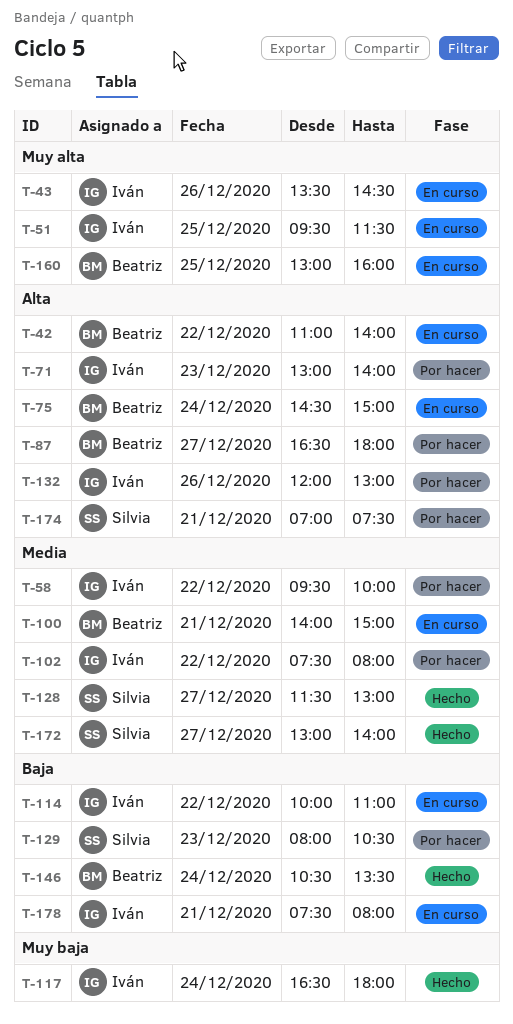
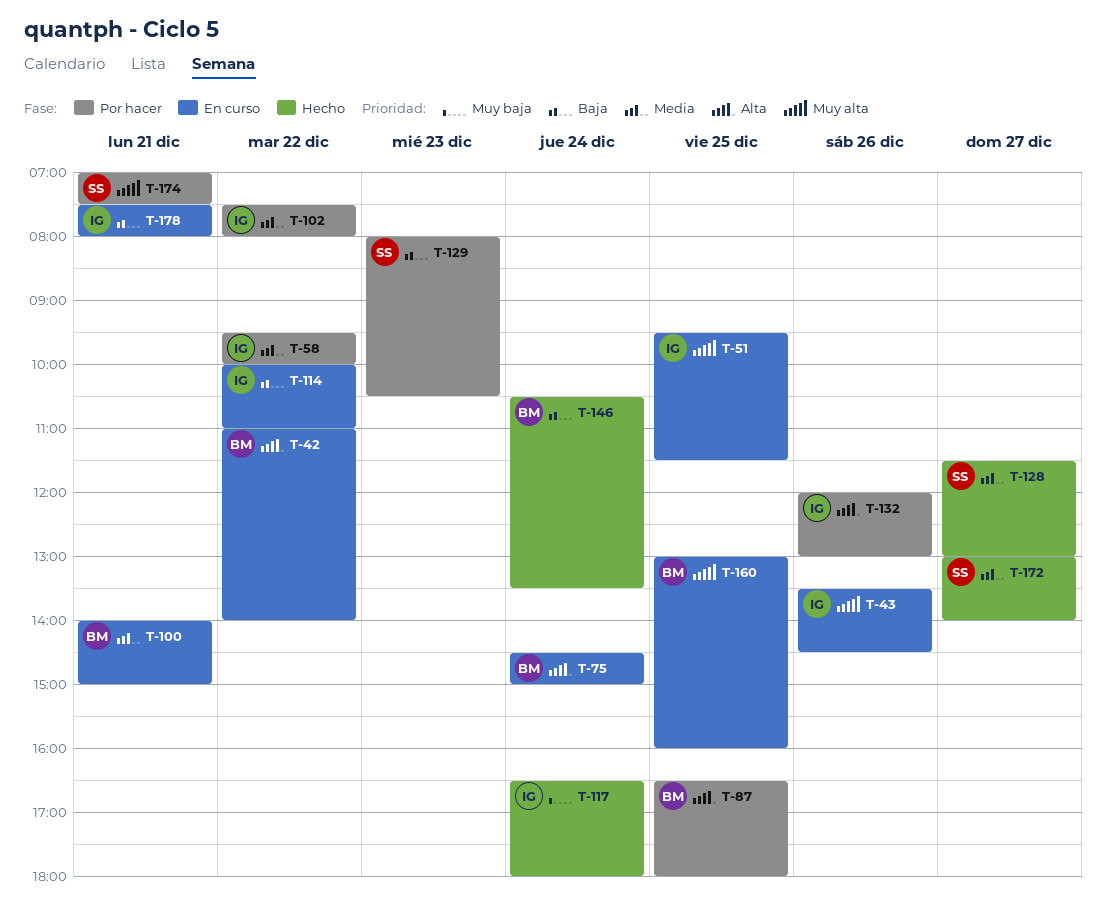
T-71: present -> none
T-87, day: Dec 27 -> Dec 25
T-174, priority: Alta -> Muy alta

